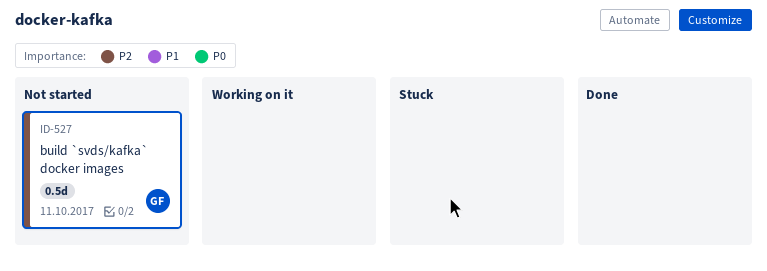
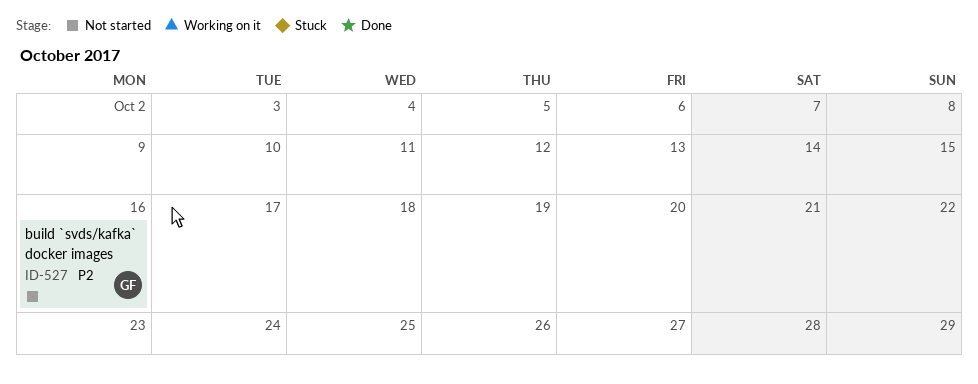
ID-527, due: Oct 11 -> Oct 16

